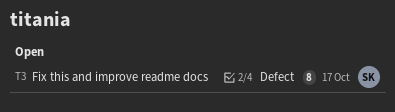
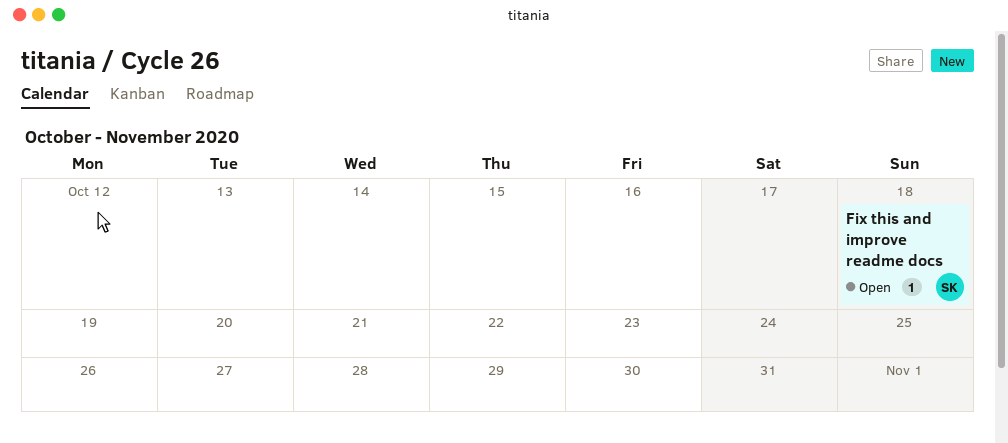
Fix this and improve readme docs, estimate: 8 -> 1
Fix this and improve readme docs, due: Oct 17 -> Oct 18

